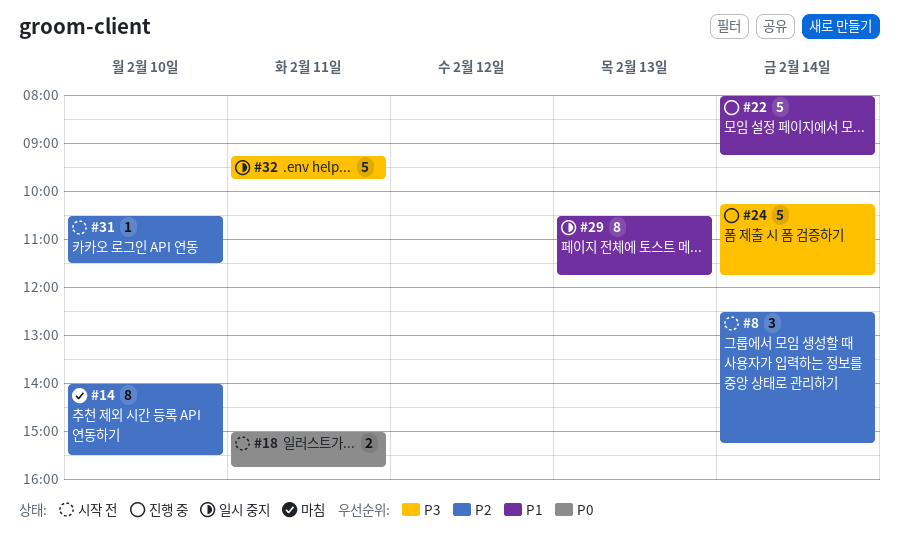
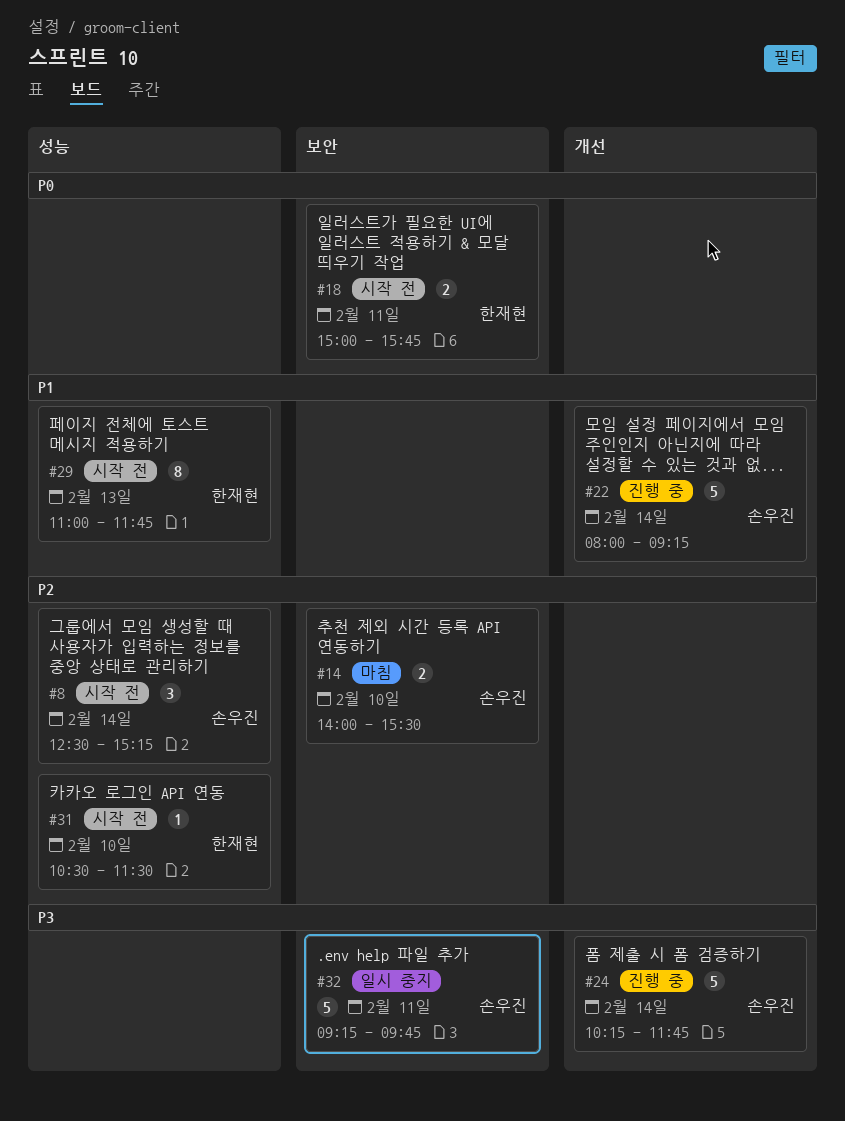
#14, estimate: 8 -> 2
#29, status: 일시 중지 -> 시작 전
#29, begins: 10:30 -> 11:00

